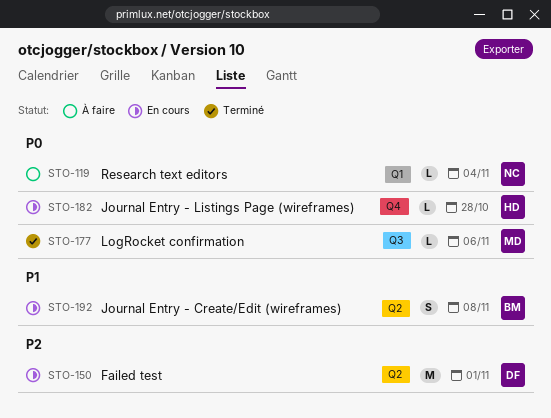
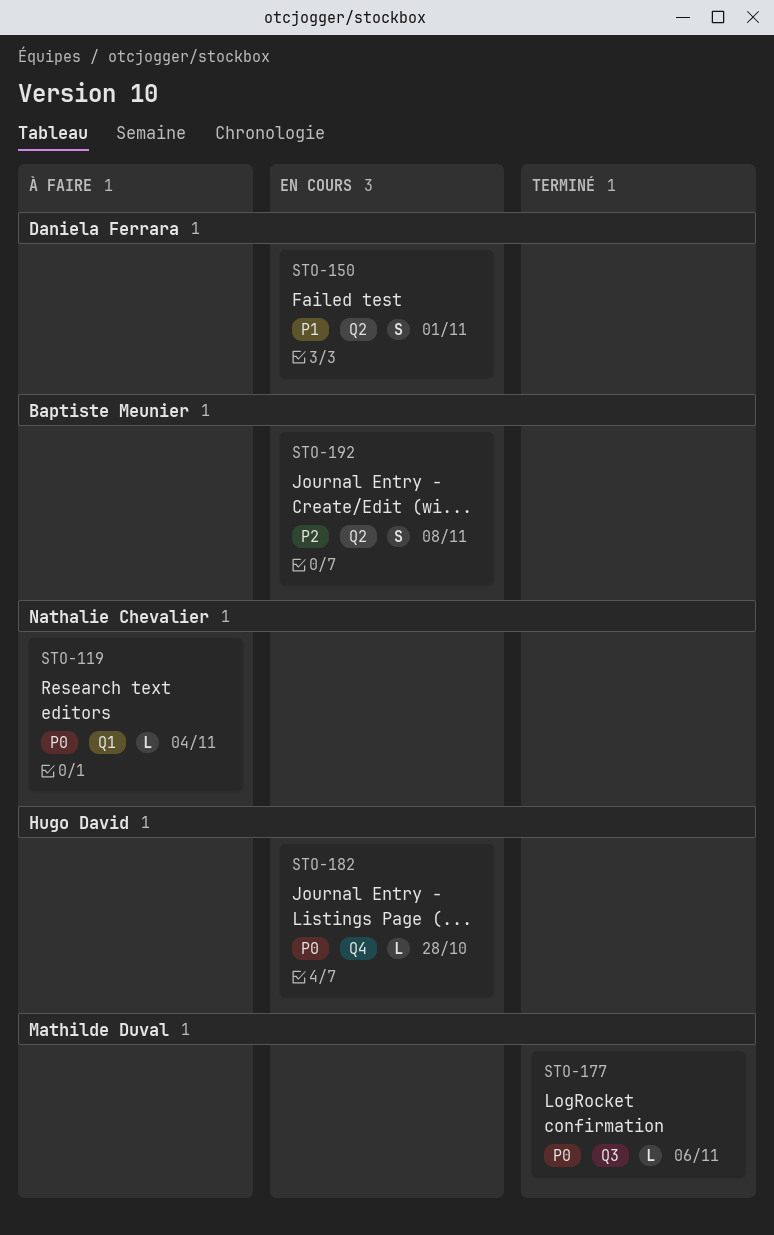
STO-150, priority: P2 -> P1
STO-150, estimate: M -> S
STO-192, priority: P1 -> P2

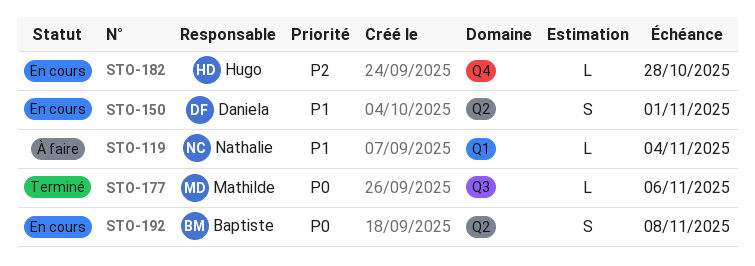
STO-119, priority: P0 -> P1
STO-182, priority: P0 -> P2
STO-192, priority: P2 -> P0

